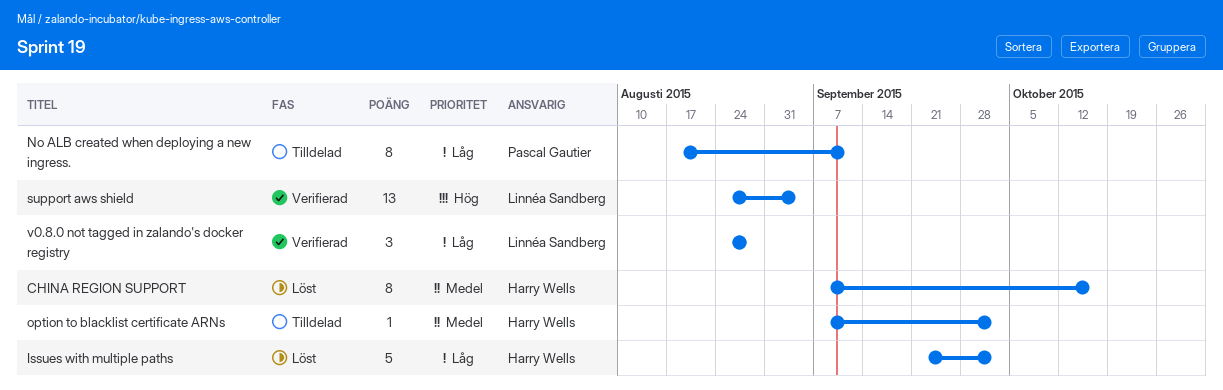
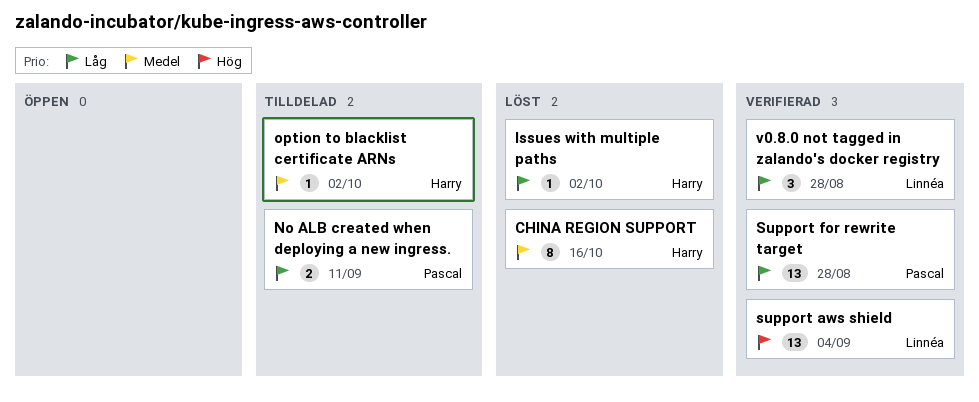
Issues with multiple paths, estimate: 5 -> 1
No ALB created when deploying a new ingress., estimate: 8 -> 2
Support for rewrite target: none -> present

